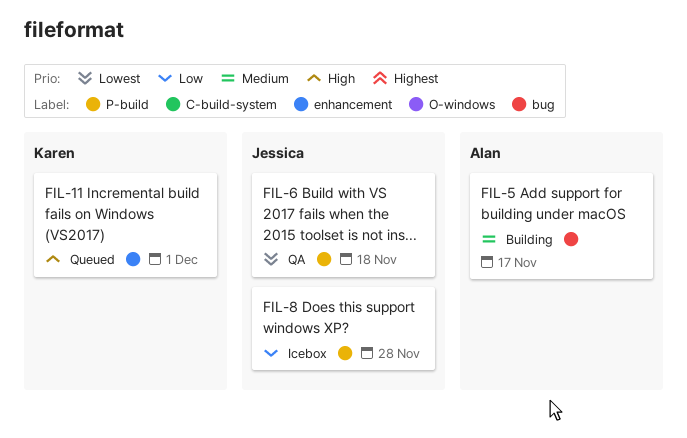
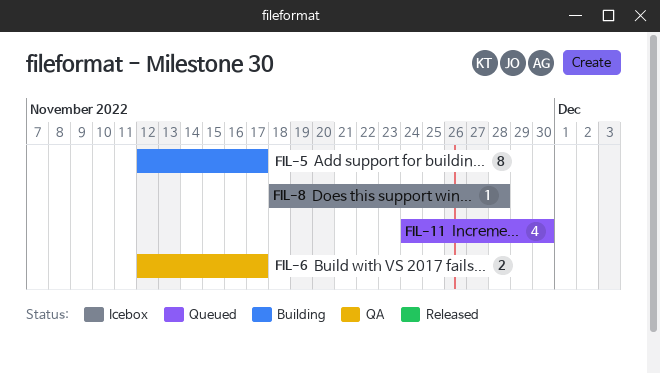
FIL-6, due: Nov 18 -> Nov 17
FIL-11, due: Dec 1 -> Nov 30

